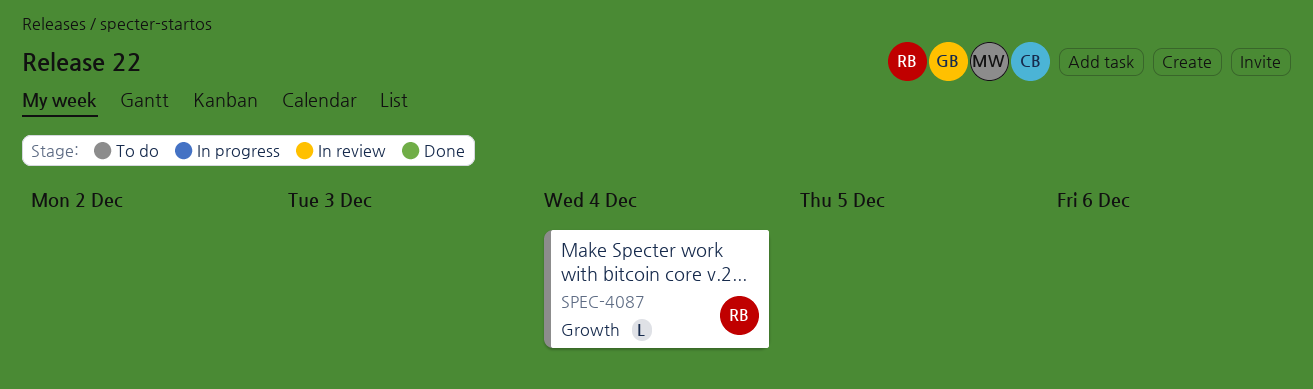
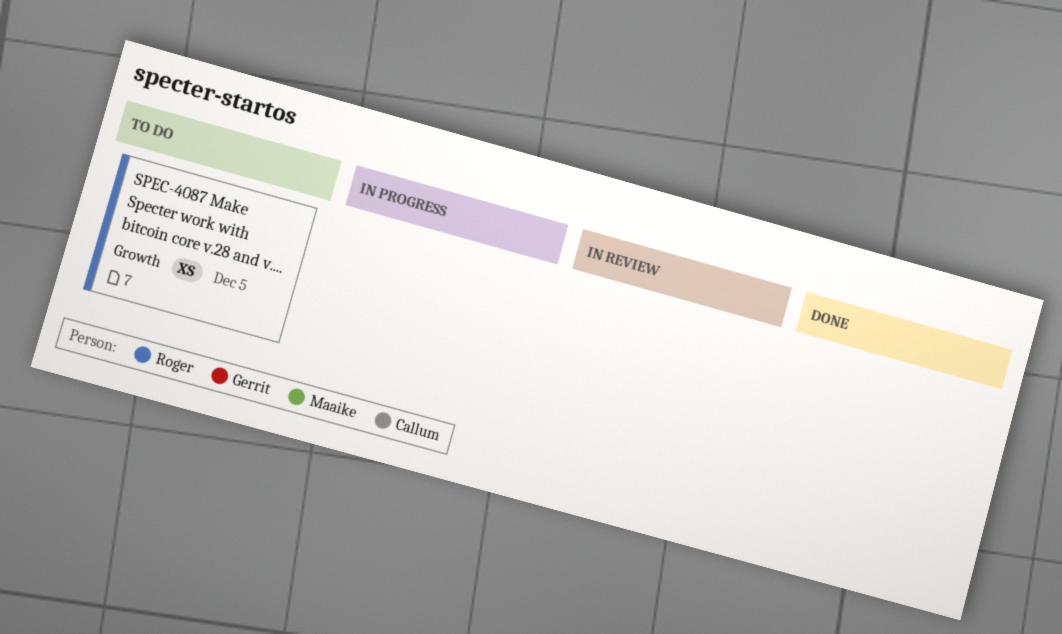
SPEC-4087, estimate: L -> XS
SPEC-4087, due: Dec 4 -> Dec 5

